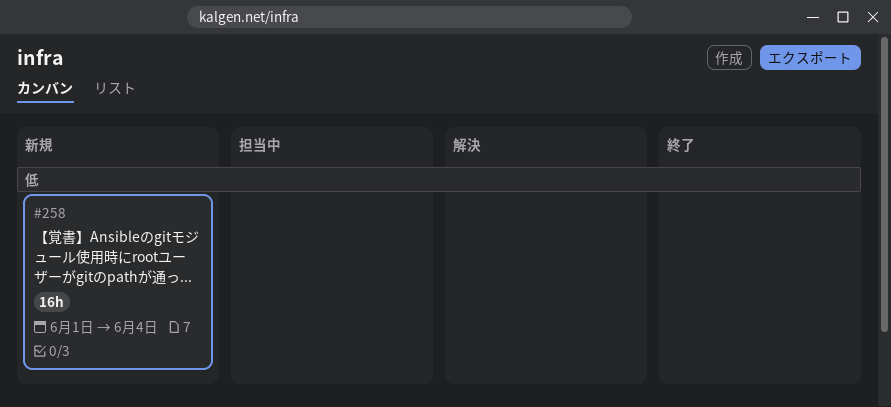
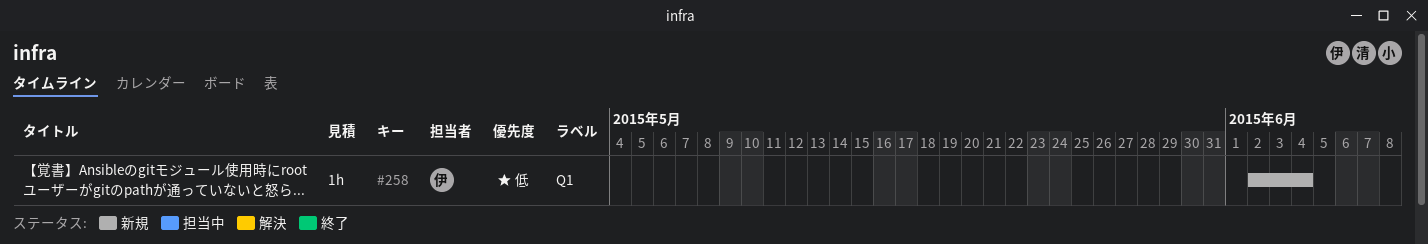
#258, estimate: 16h -> 1h
#258, start: Jun 1 -> Jun 2

